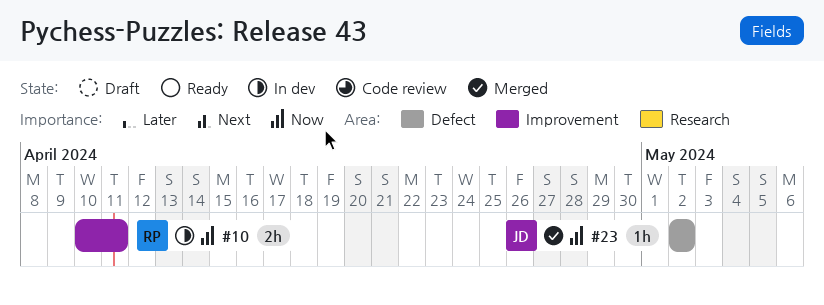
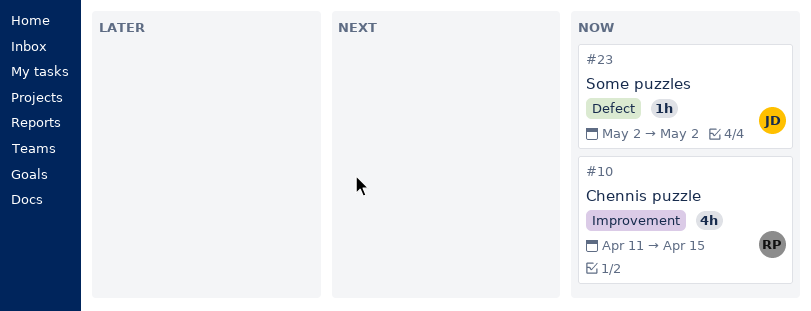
#10, estimate: 2h -> 4h
#10, start: Apr 10 -> Apr 11
#10, due: Apr 11 -> Apr 15

